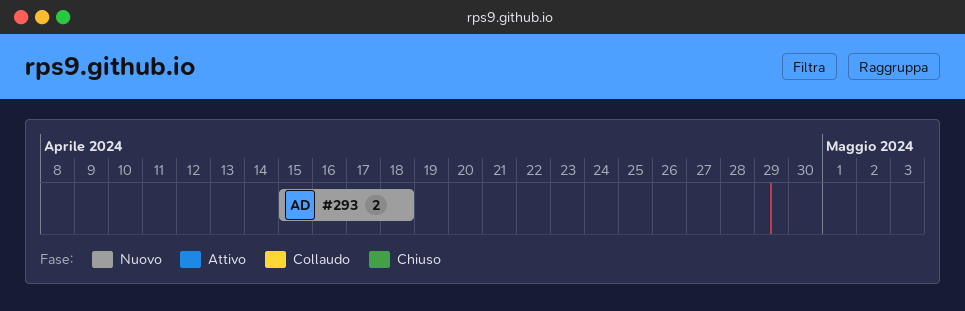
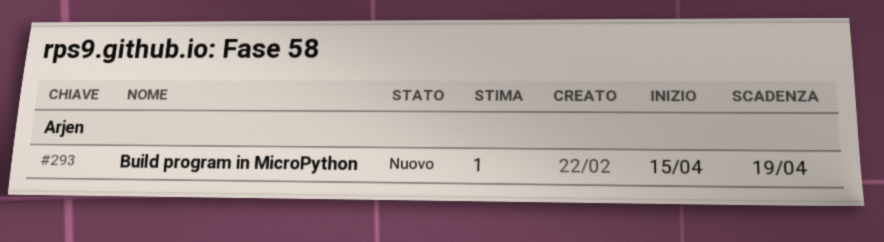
#293, estimate: 2 -> 1
#293, due: Apr 18 -> Apr 19

